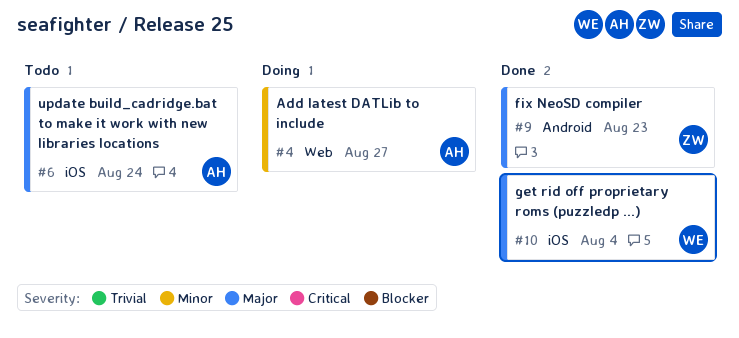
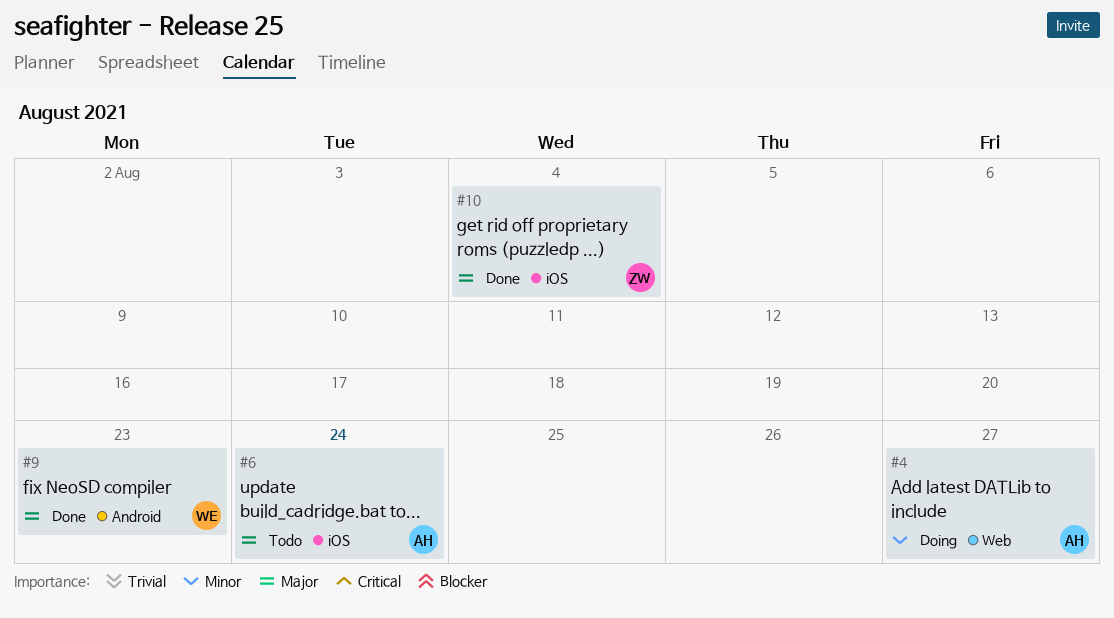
#9, owner: ZW -> WE
#10, owner: WE -> ZW

